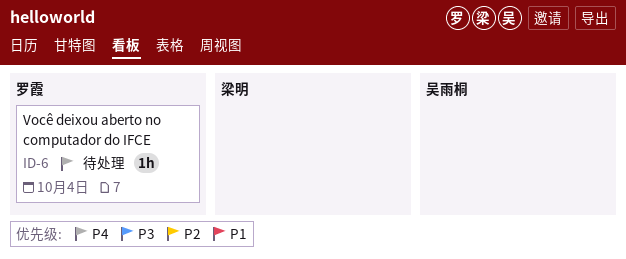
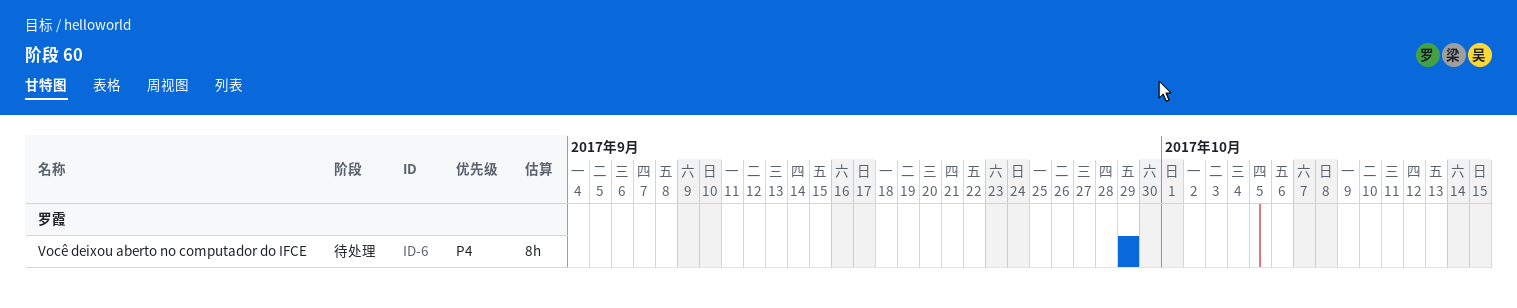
ID-6, estimate: 1h -> 8h
ID-6, due: Oct 4 -> Sep 29

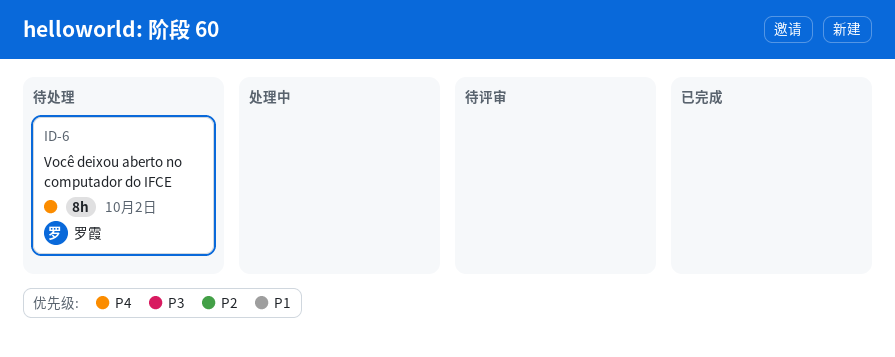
ID-6, due: Sep 29 -> Oct 2

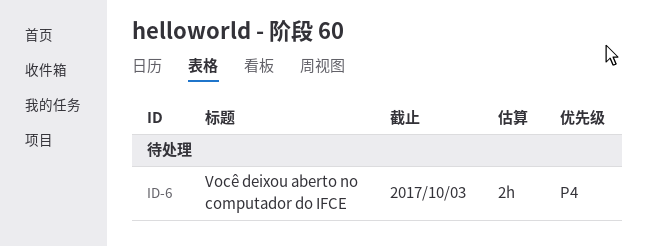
ID-6, estimate: 8h -> 2h
ID-6, due: Oct 2 -> Oct 3

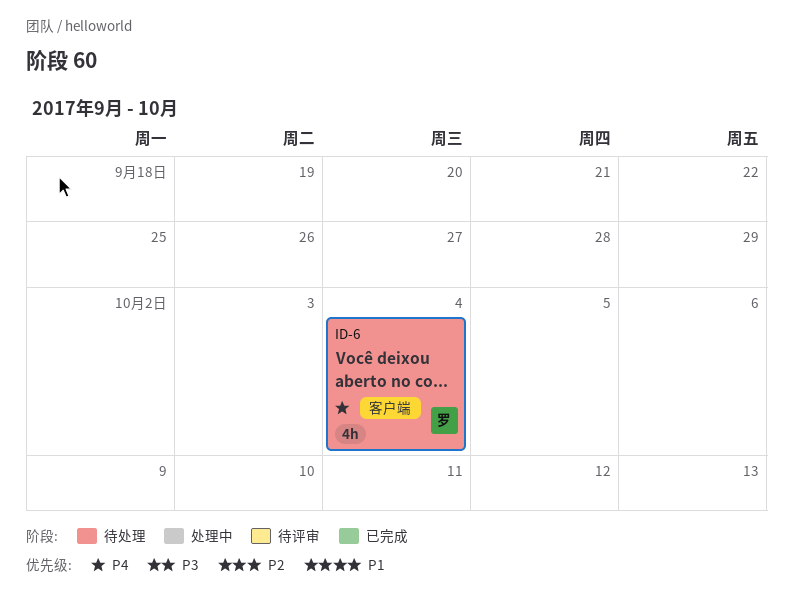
ID-6, estimate: 2h -> 4h
ID-6, due: Oct 3 -> Oct 4

